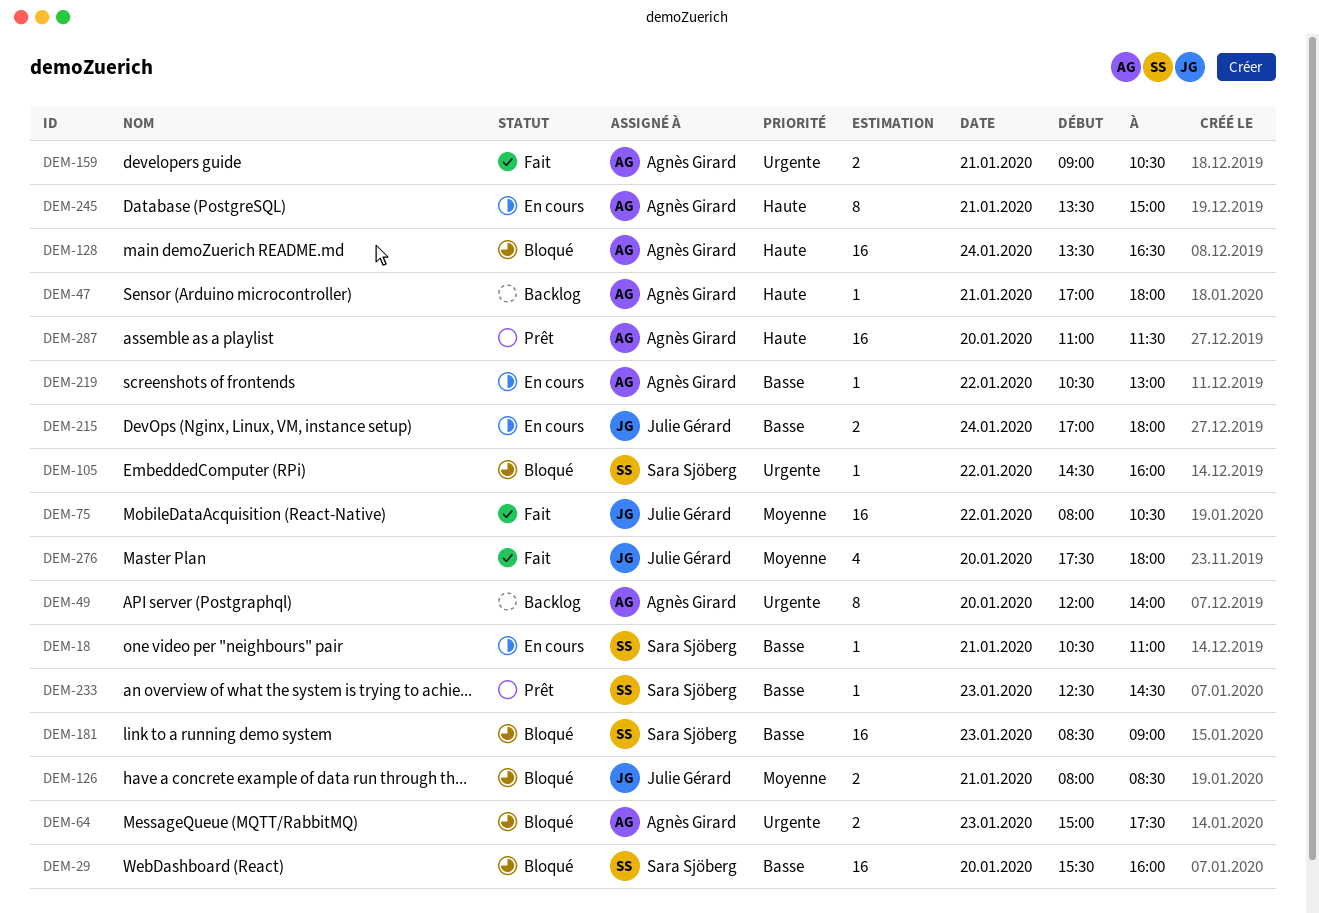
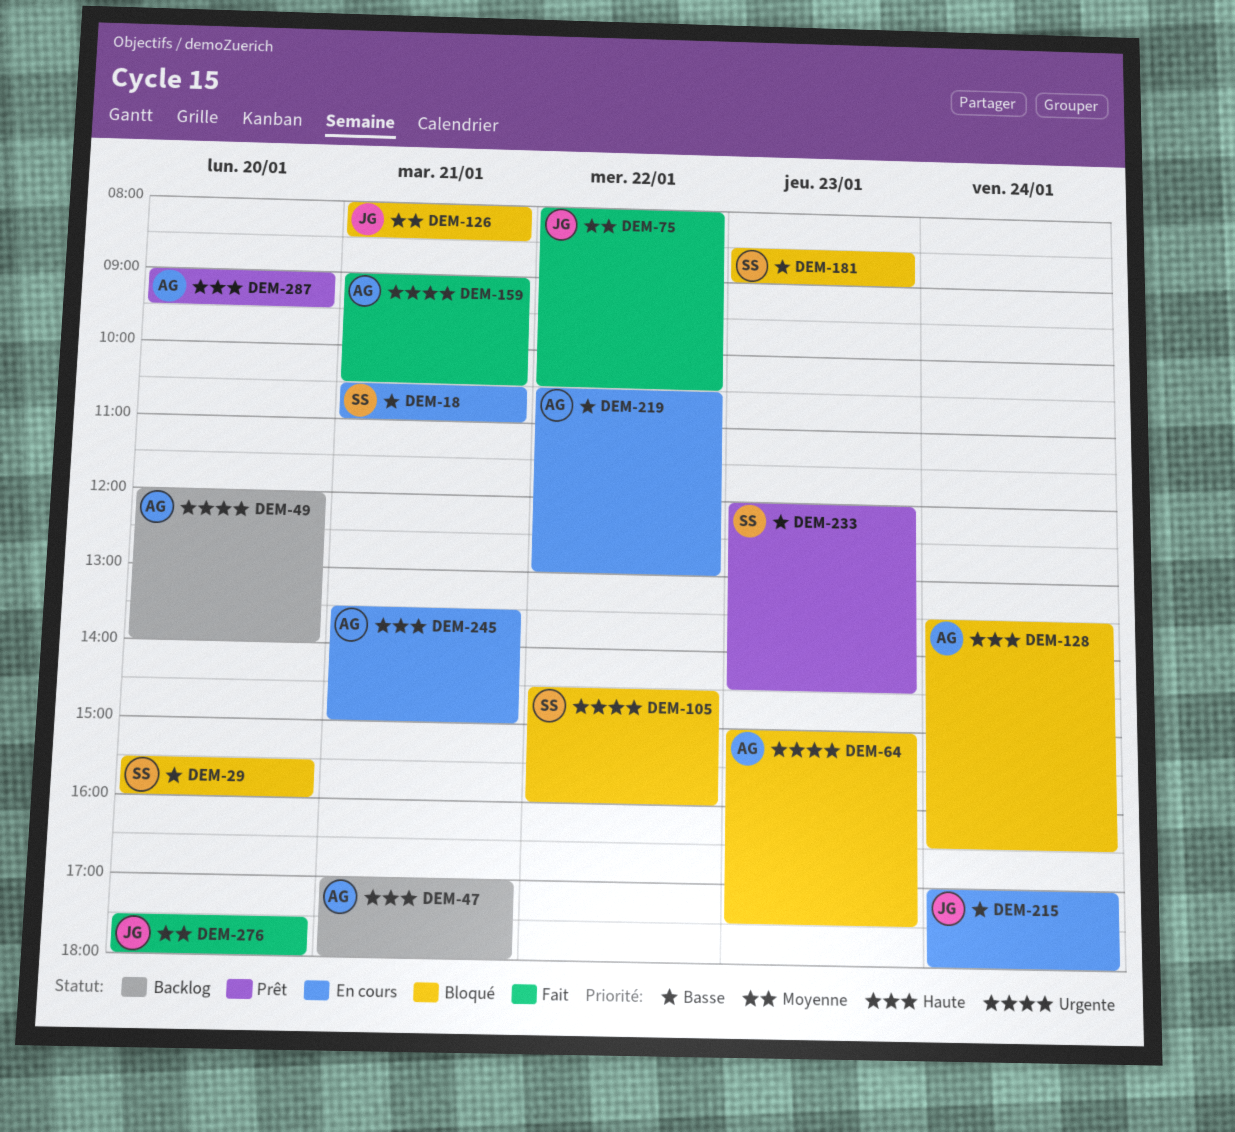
DEM-233, begins: 12:30 -> 12:00
DEM-287, begins: 11:00 -> 09:00
DEM-287, ends: 11:30 -> 09:30

